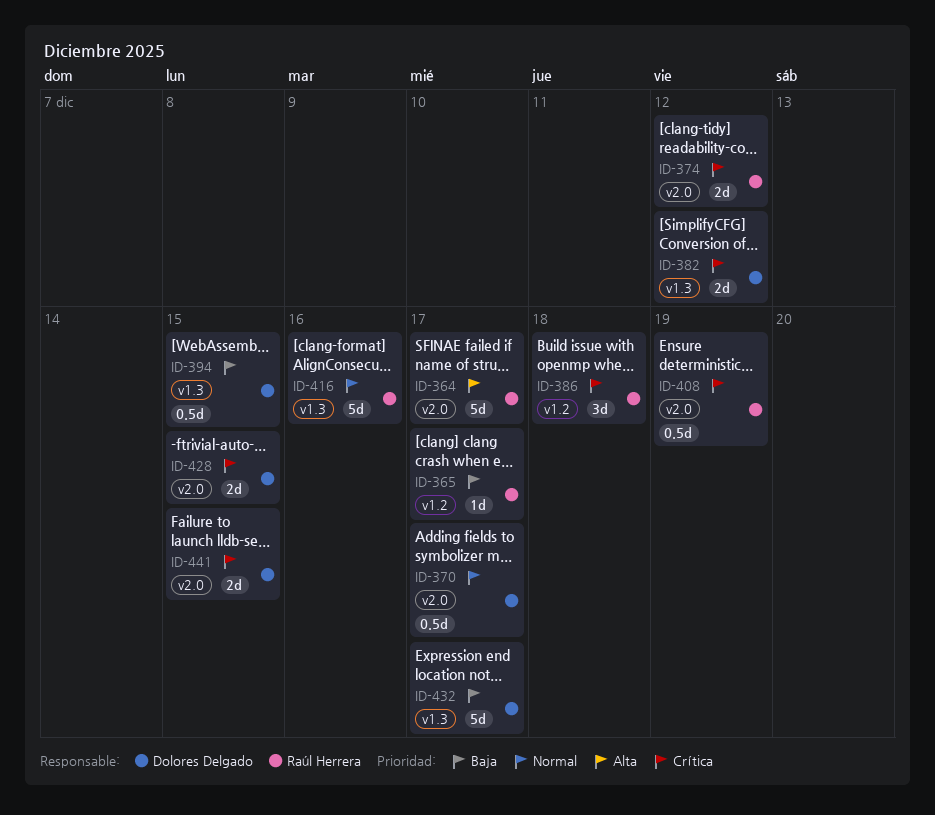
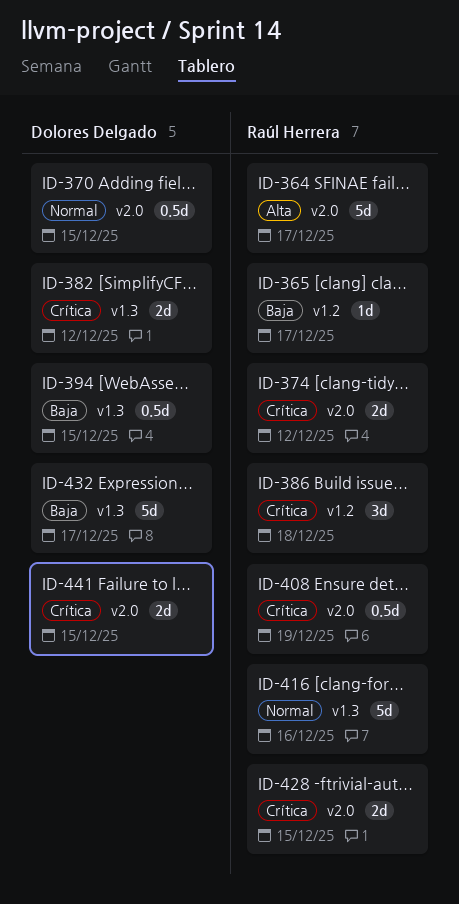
ID-370, due: Dec 17 -> Dec 15
ID-428, owner: Dolores Delgado -> Raúl Herrera

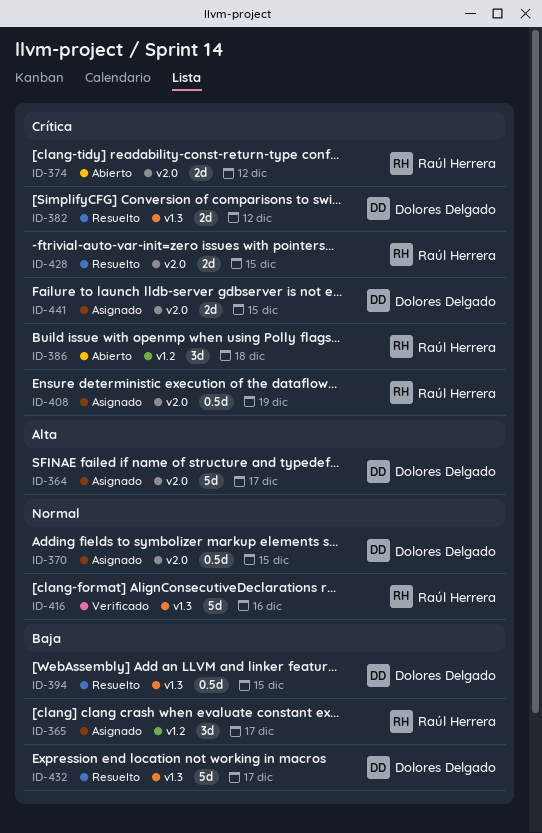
ID-364, owner: Raúl Herrera -> Dolores Delgado
ID-365, estimate: 1d -> 3d

